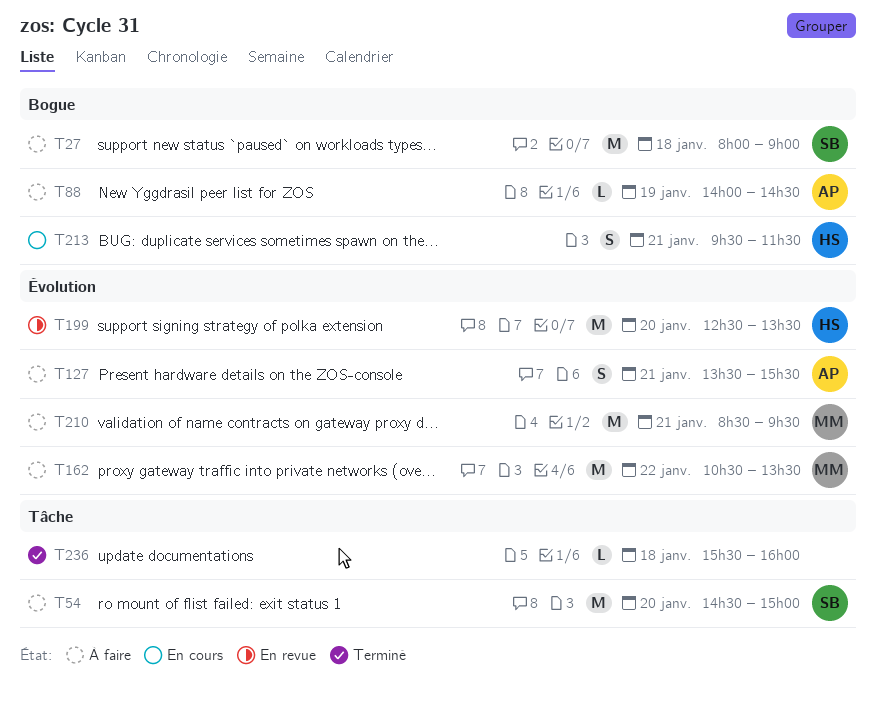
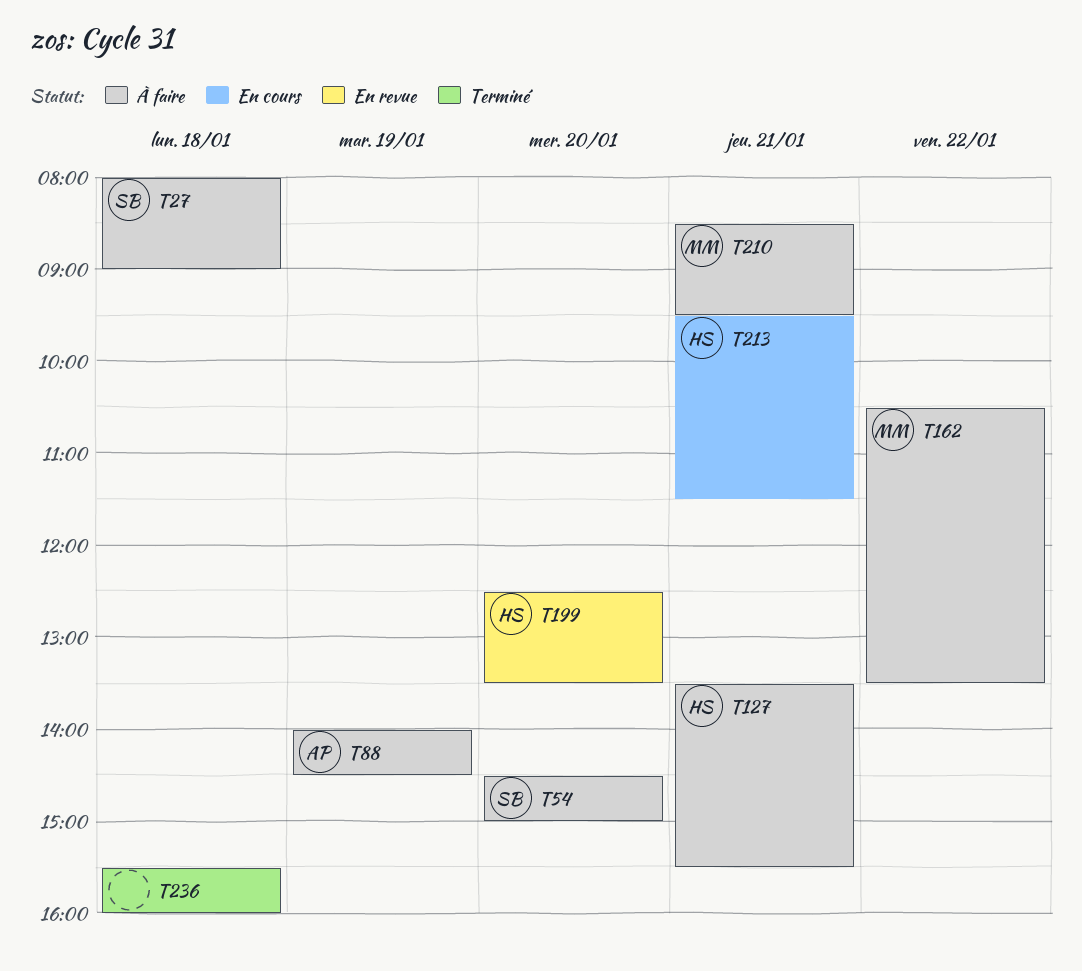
T127, owner: AP -> HS

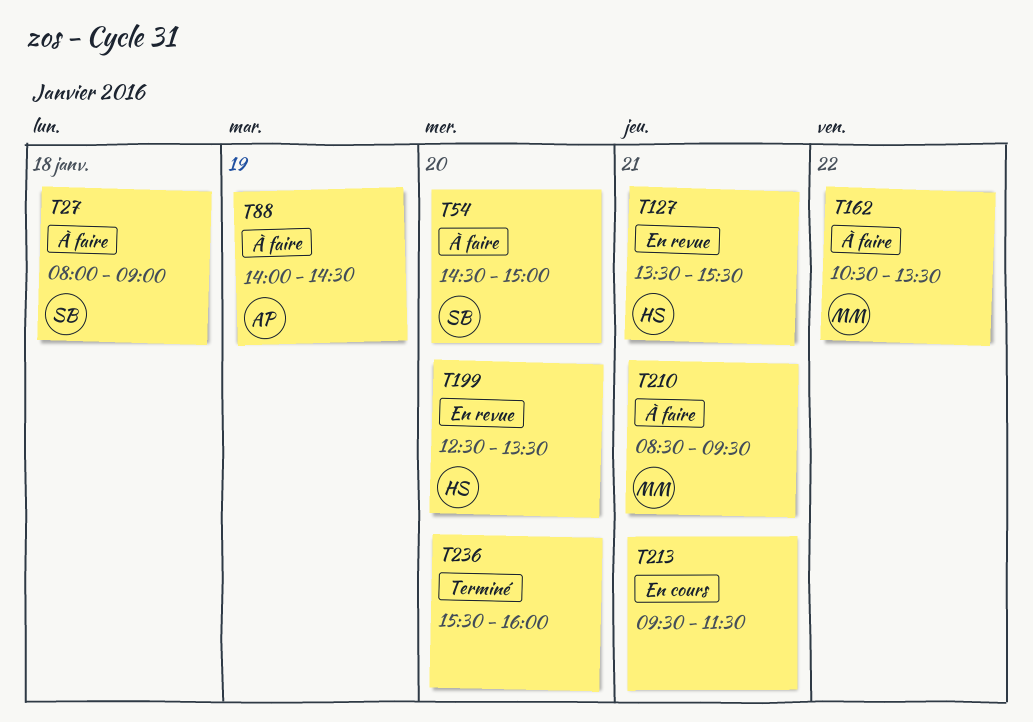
T127, status: À faire -> En revue
T213, owner: HS -> none
T236, day: Jan 18 -> Jan 20

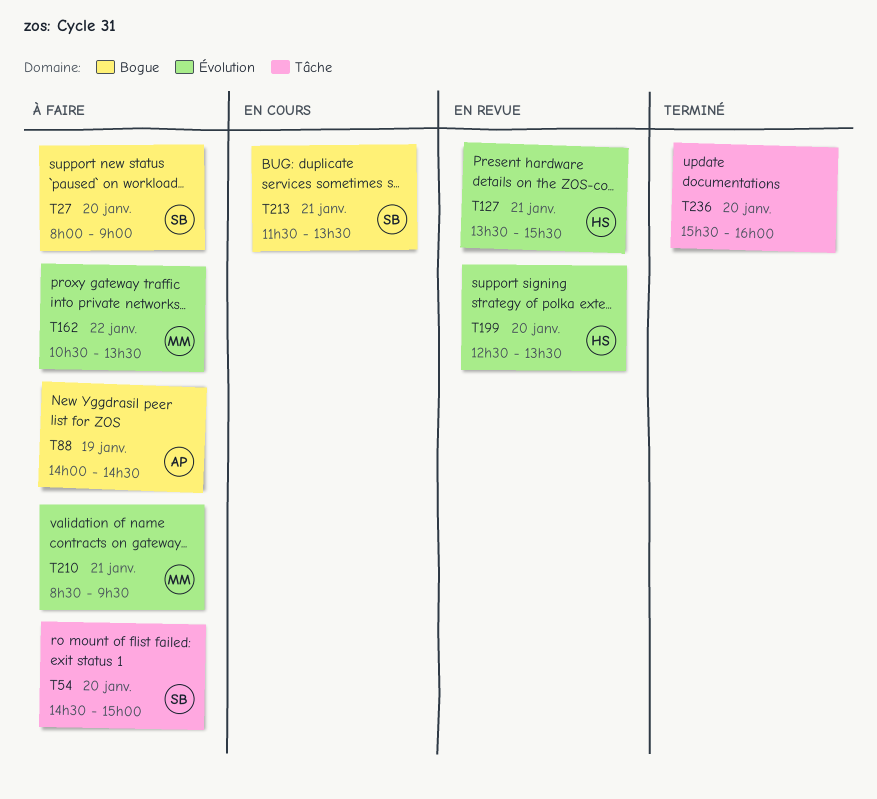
T27, day: Jan 18 -> Jan 20
T213, owner: none -> SB
T213, begins: 09:30 -> 11:30
T213, ends: 11:30 -> 13:30

